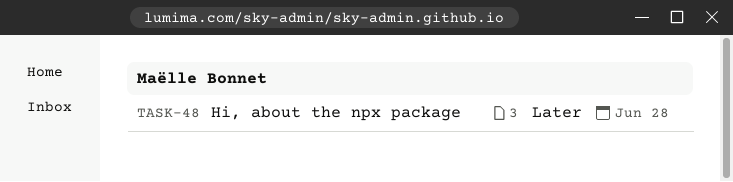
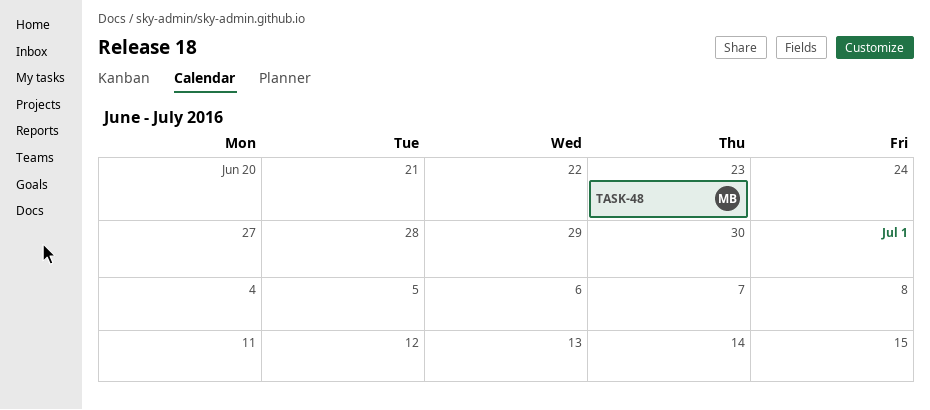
TASK-48, due: Jun 28 -> Jun 23

